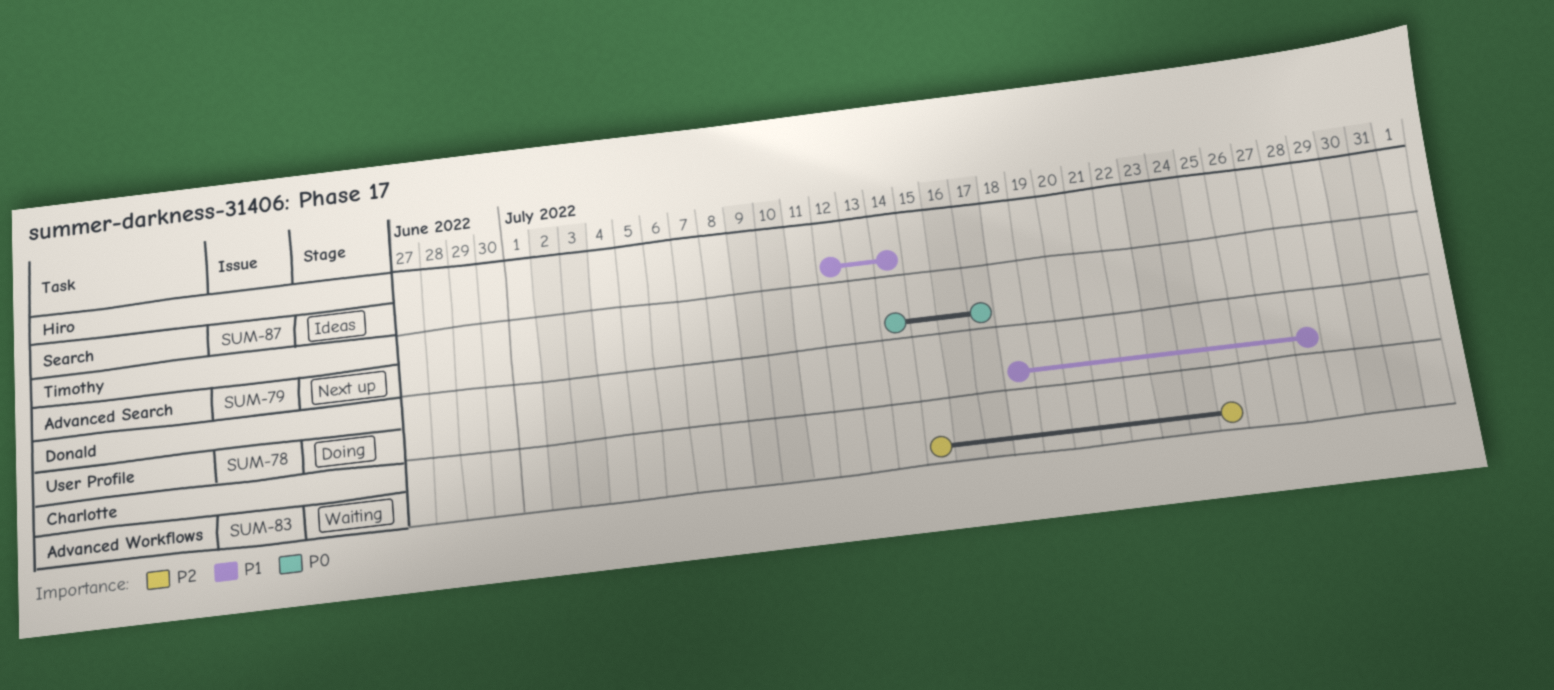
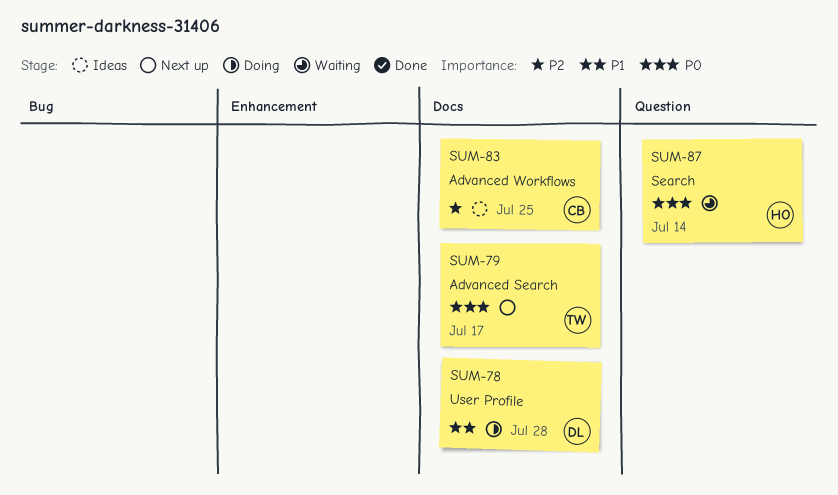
SUM-83, status: Waiting -> Ideas
SUM-87, status: Ideas -> Waiting
SUM-87, priority: P1 -> P0

